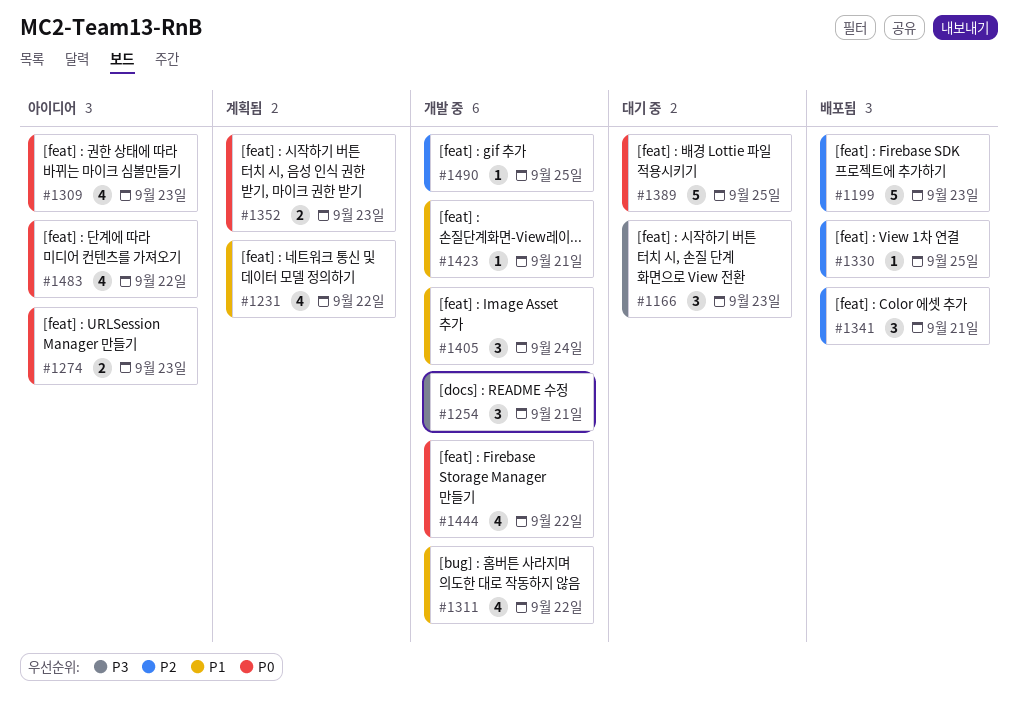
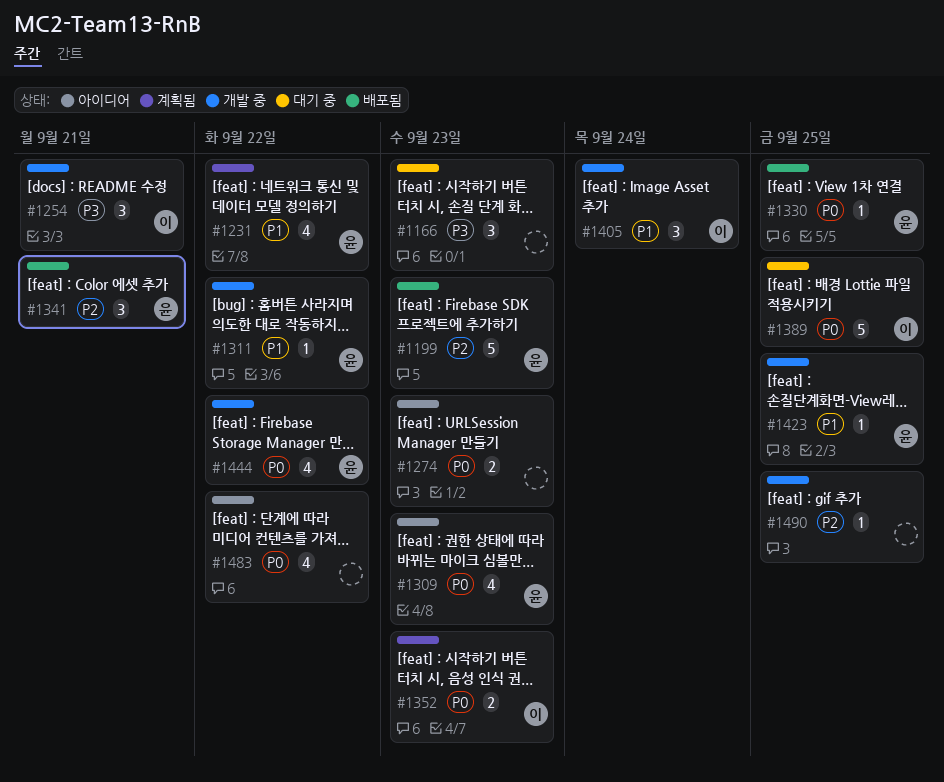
#1311, estimate: 4 -> 1
#1330, priority: P2 -> P0
#1423, due: Sep 21 -> Sep 25

